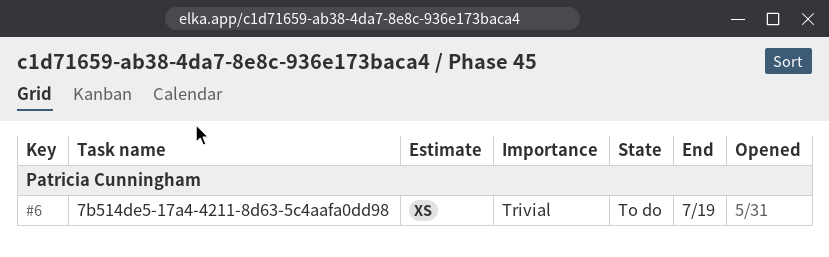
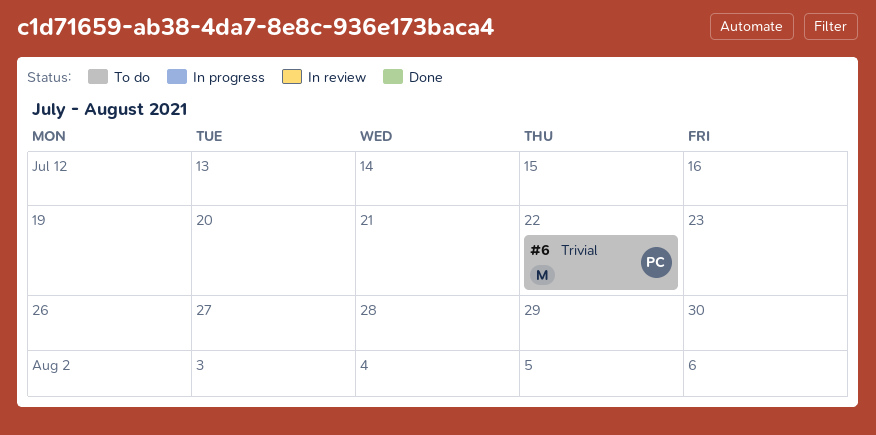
#6, estimate: XS -> M
#6, due: Jul 19 -> Jul 22

